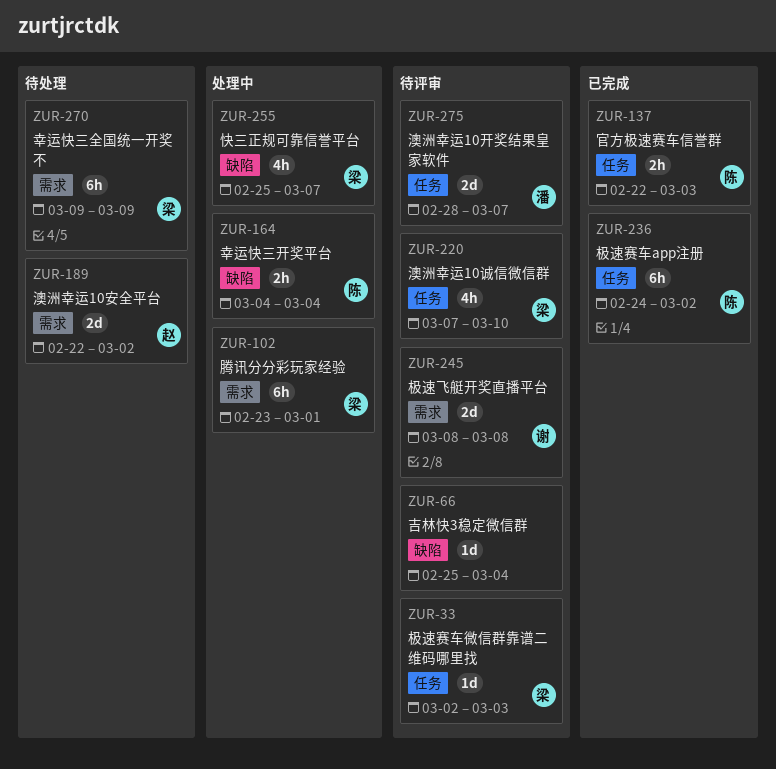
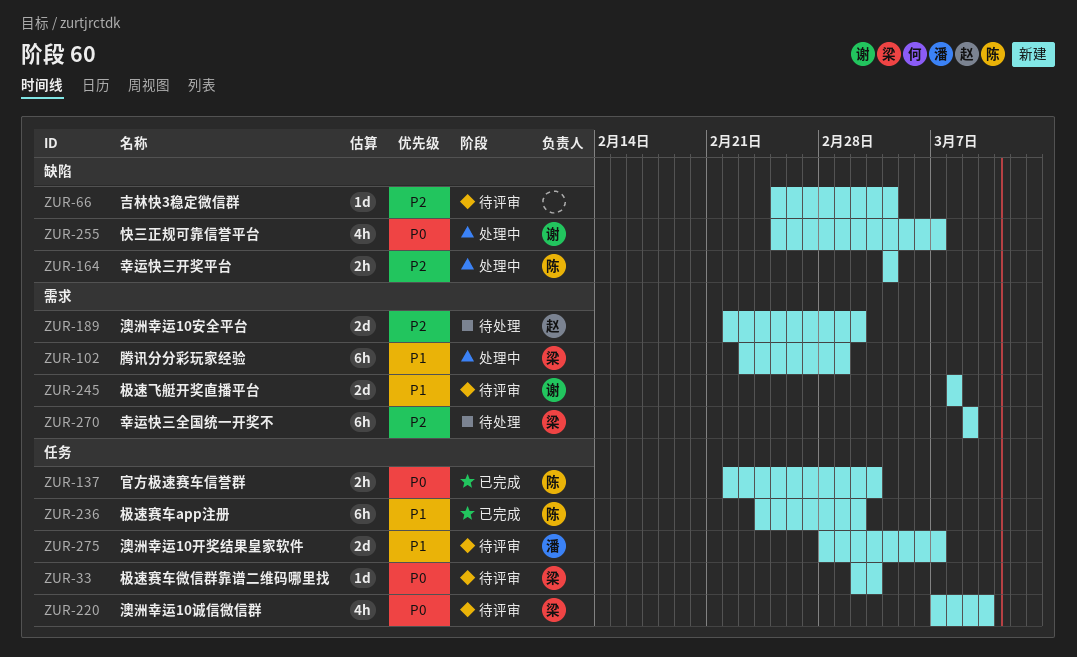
ZUR-255, owner: 梁 -> 谢

